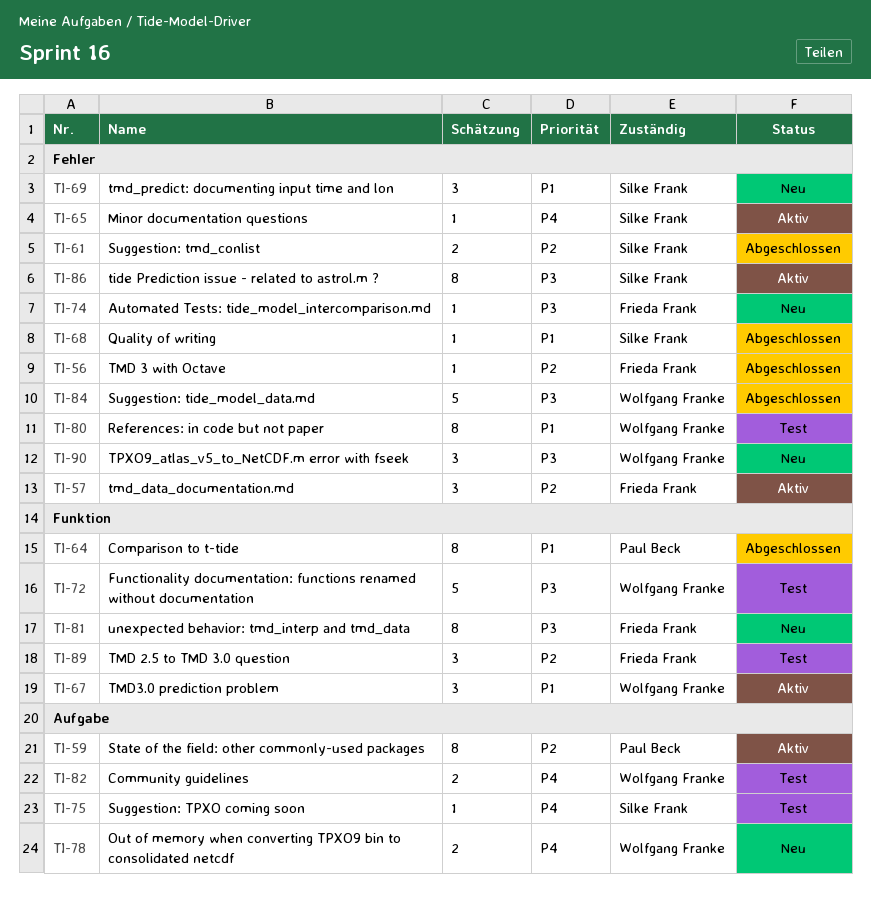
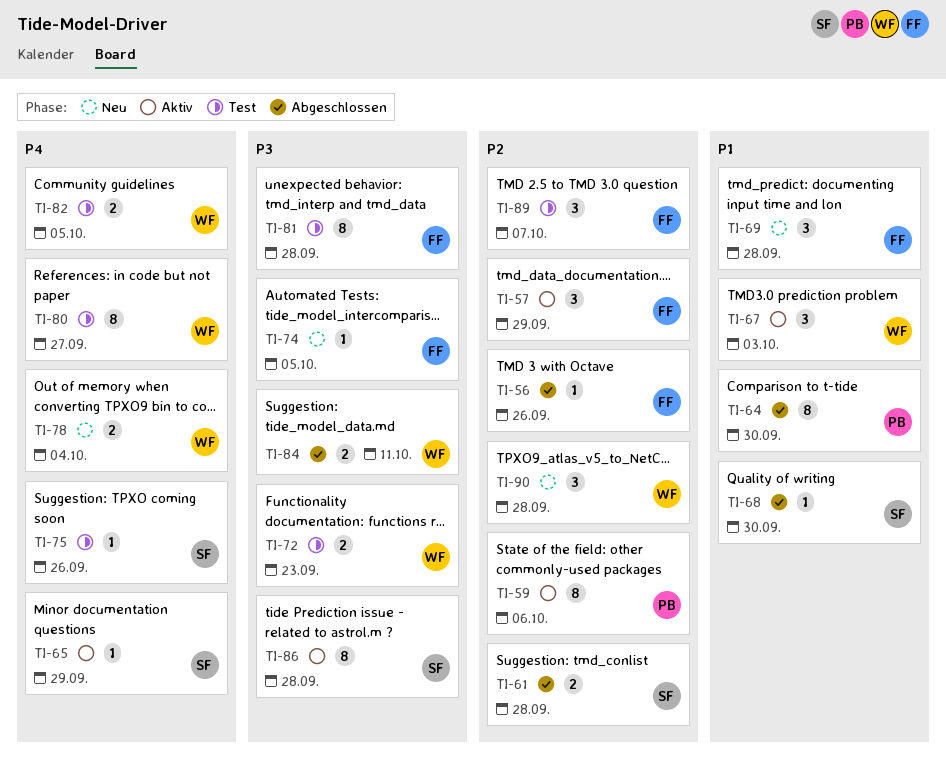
TI-69, owner: Silke Frank -> Frieda Frank
TI-72, estimate: 5 -> 2
TI-80, priority: P1 -> P4
TI-81, status: Neu -> Test
TI-84, estimate: 5 -> 2
TI-90, priority: P3 -> P2

